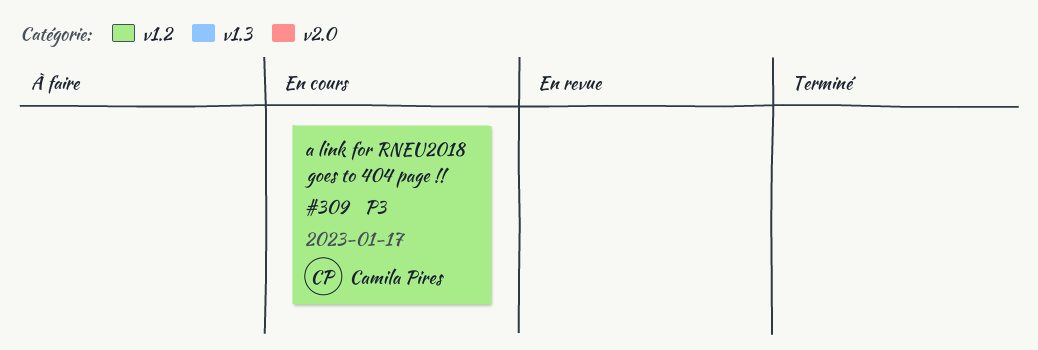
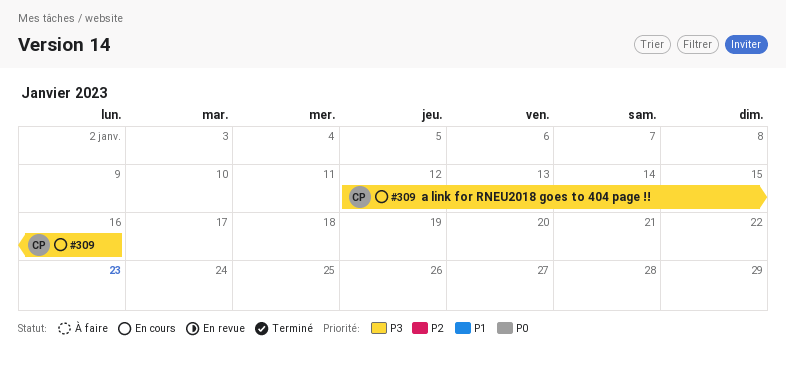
#309, due: Jan 17 -> Jan 16

